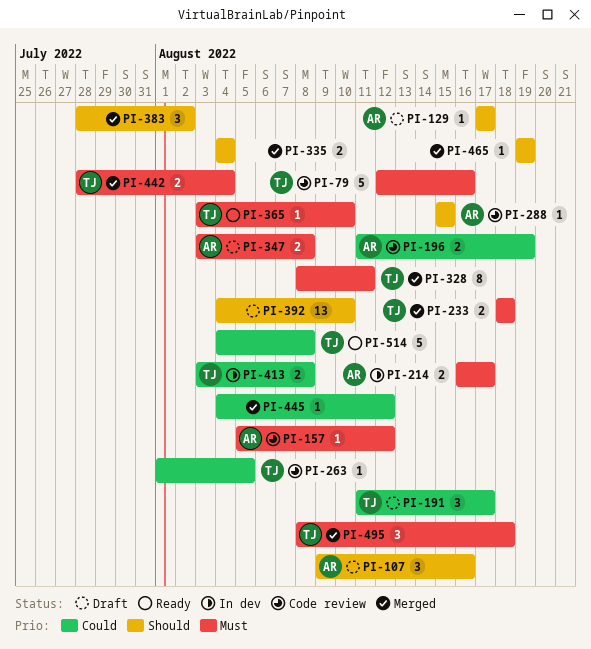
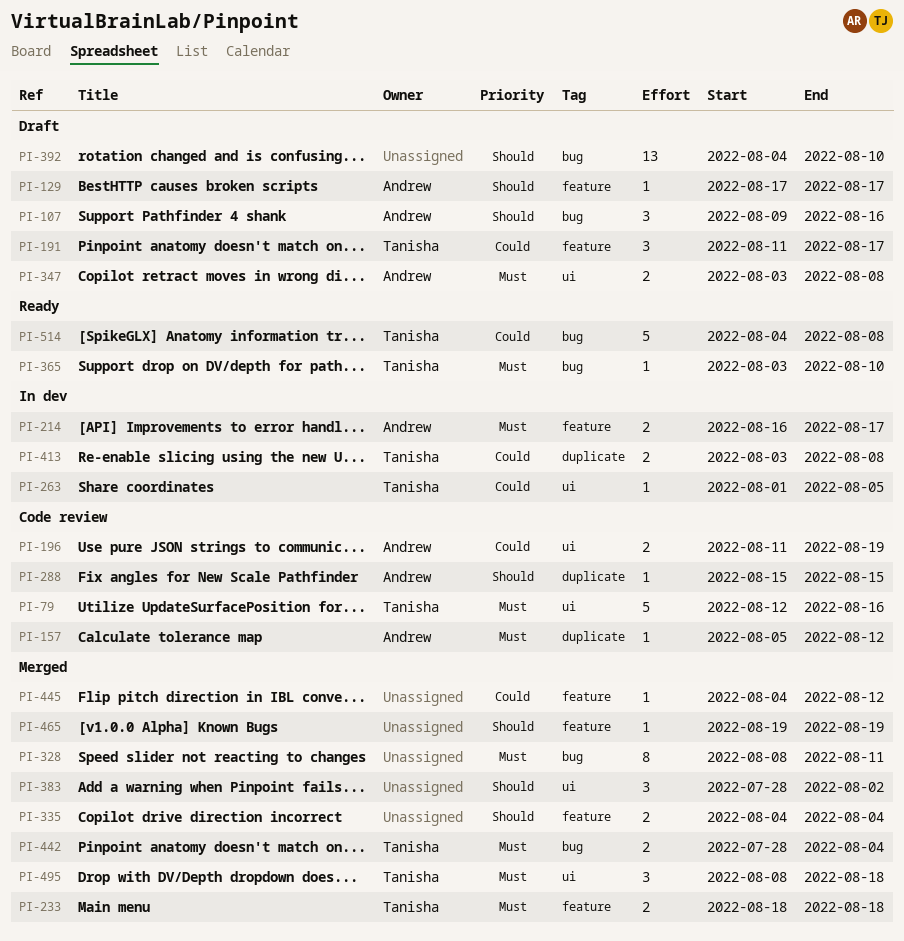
PI-263, status: Code review -> In dev
PI-328, owner: Tanisha -> none

